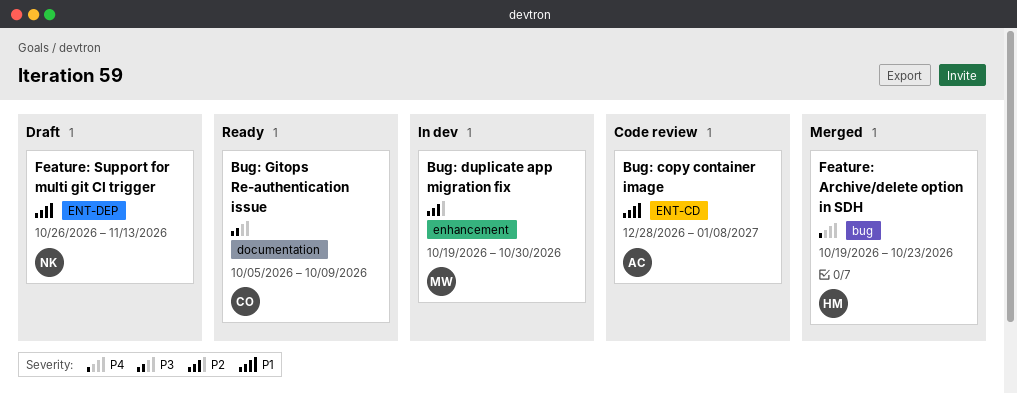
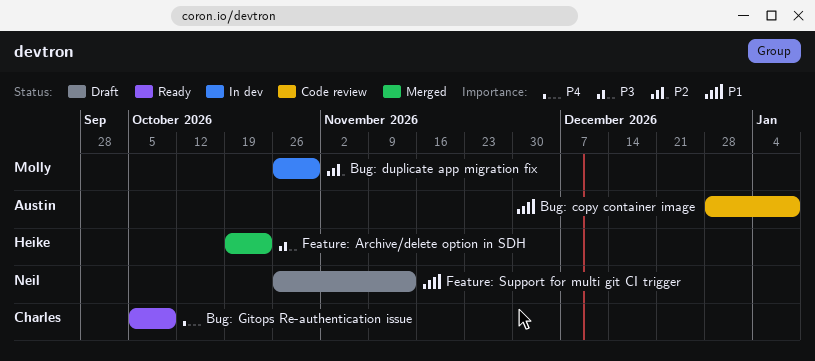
Bug: duplicate app migration fix, start: Oct 19 -> Oct 26
Bug: Gitops Re-authentication issue, priority: P3 -> P4
Feature: Archive/delete option in SDH, priority: P4 -> P3

